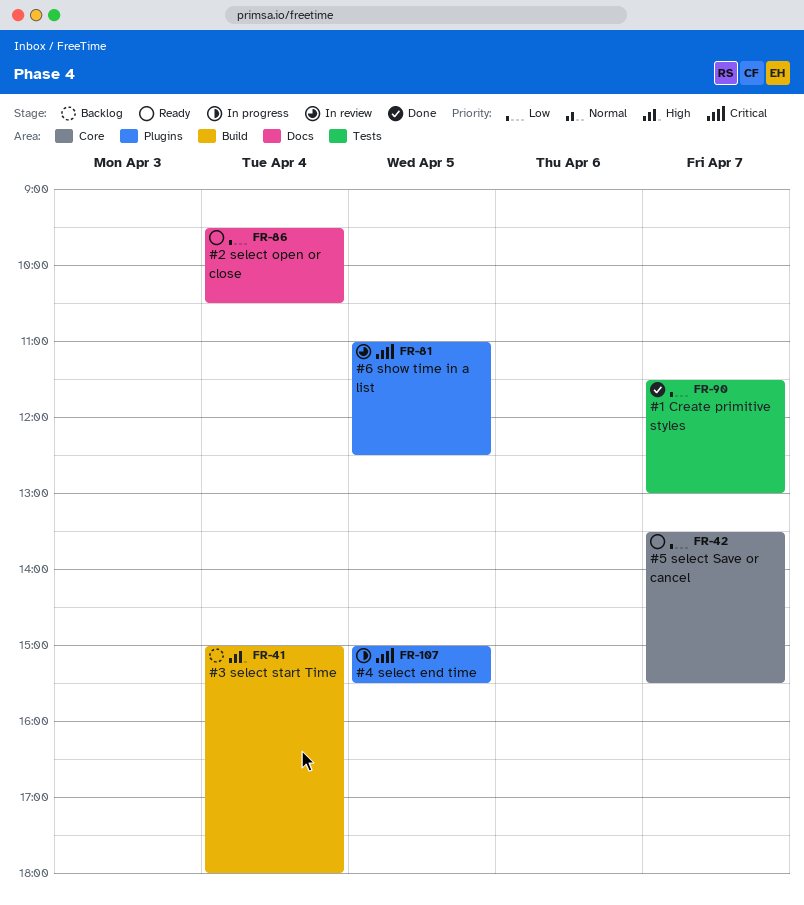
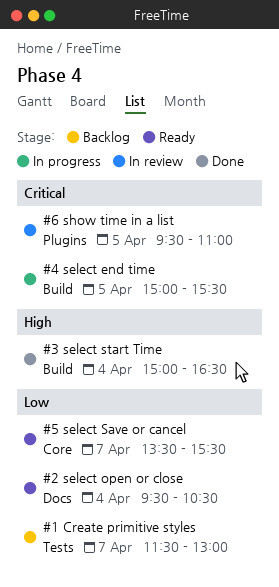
#1 Create primitive styles, status: Done -> Backlog
#3 select start Time, status: Backlog -> Done
#3 select start Time, ends: 18:00 -> 16:30
#4 select end time, label: Plugins -> Build
#6 show time in a list, begins: 11:00 -> 09:30
#6 show time in a list, ends: 12:30 -> 11:00

